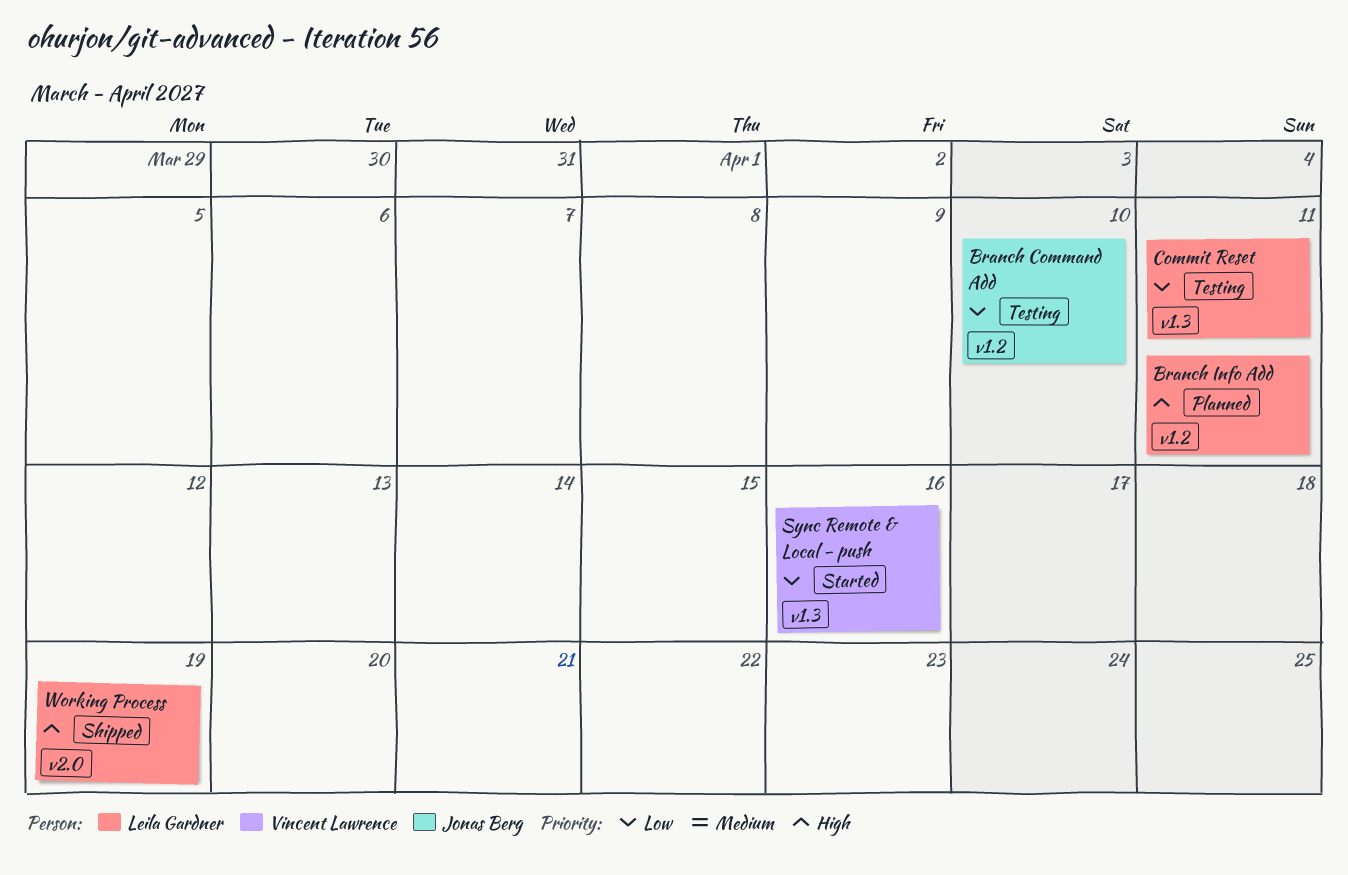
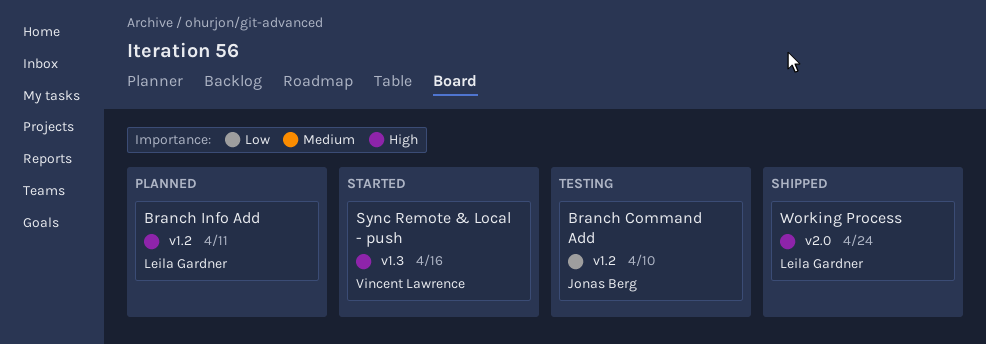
Commit Reset: present -> none
Sync Remote & Local - push, priority: Low -> High
Working Process, due: Apr 19 -> Apr 24

